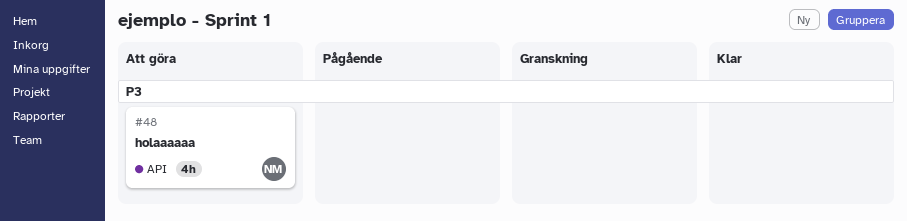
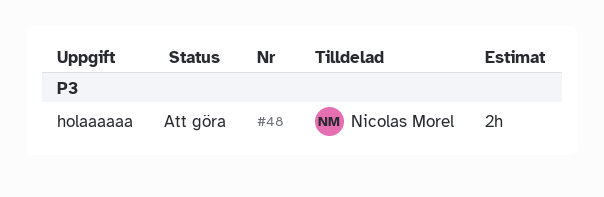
#48, estimate: 4h -> 2h

